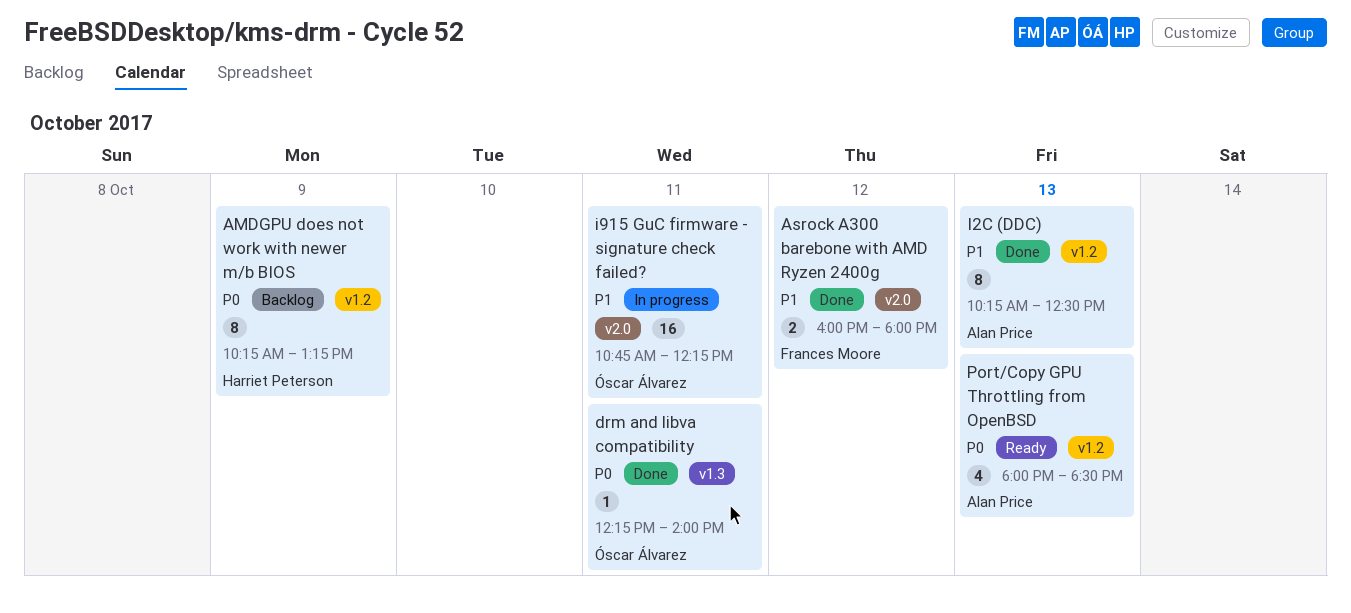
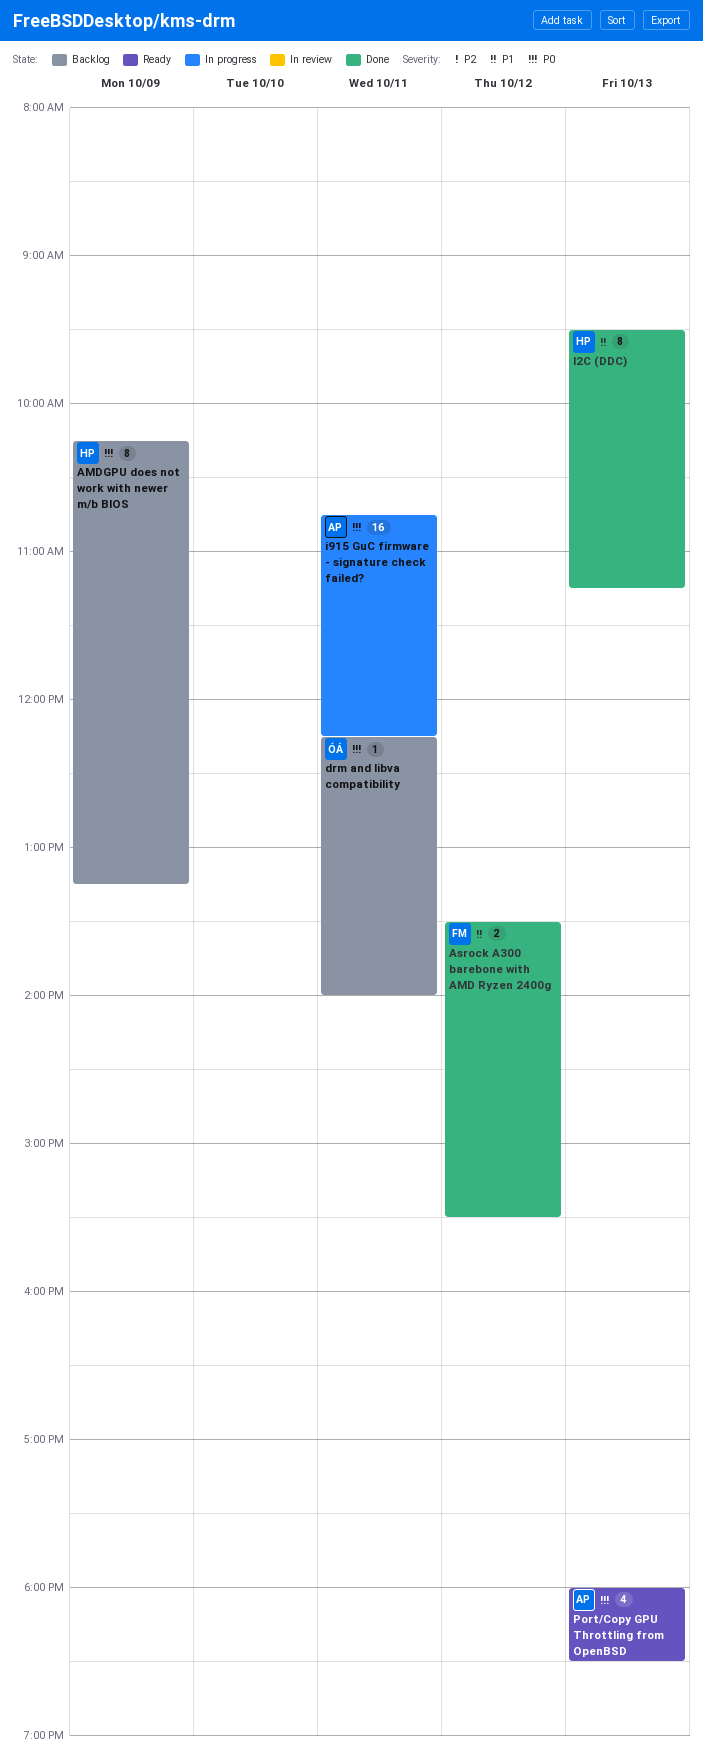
Asrock A300 barebone with AMD Ryzen 2400g, begins: 16:00 -> 13:30
Asrock A300 barebone with AMD Ryzen 2400g, ends: 18:00 -> 15:30
drm and libva compatibility, status: Done -> Backlog
I2C (DDC), owner: Alan Price -> Harriet Peterson
I2C (DDC), begins: 10:15 -> 09:30
I2C (DDC), ends: 12:30 -> 11:15
i915 GuC firmware - signature check failed?, owner: Óscar Álvarez -> Alan Price
i915 GuC firmware - signature check failed?, priority: P1 -> P0

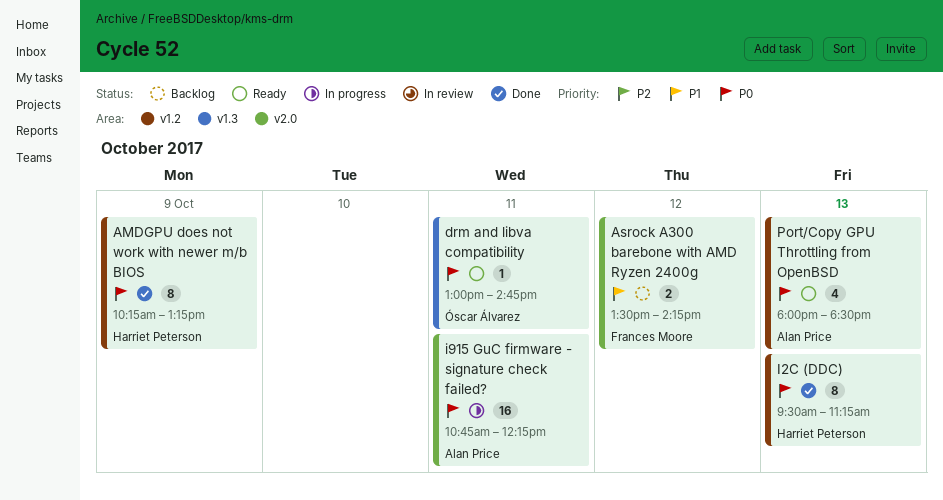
AMDGPU does not work with newer m/b BIOS, status: Backlog -> Done
Asrock A300 barebone with AMD Ryzen 2400g, status: Done -> Backlog
Asrock A300 barebone with AMD Ryzen 2400g, ends: 15:30 -> 14:15
drm and libva compatibility, status: Backlog -> Ready
drm and libva compatibility, begins: 12:15 -> 13:00
drm and libva compatibility, ends: 14:00 -> 14:45
I2C (DDC), priority: P1 -> P0

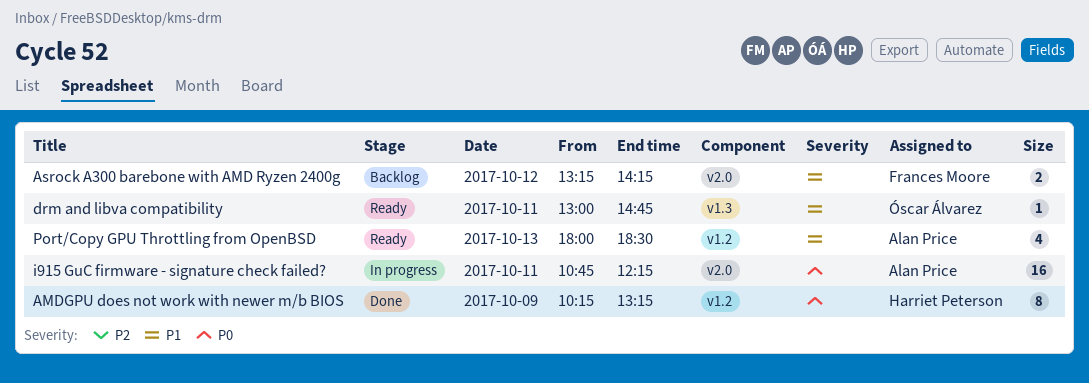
Asrock A300 barebone with AMD Ryzen 2400g, begins: 13:30 -> 13:15
drm and libva compatibility, priority: P0 -> P1
I2C (DDC): present -> none
Port/Copy GPU Throttling from OpenBSD, priority: P0 -> P1

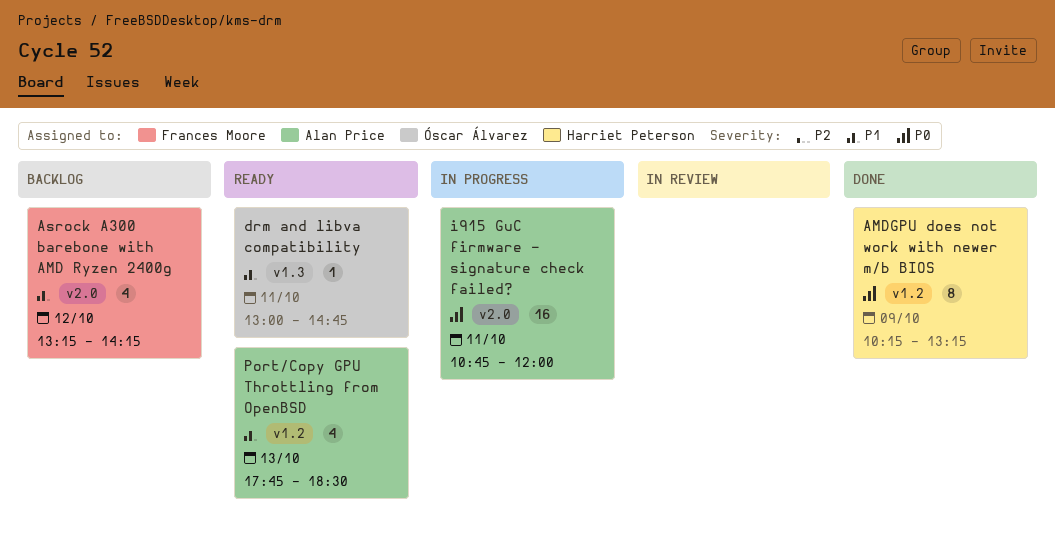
Asrock A300 barebone with AMD Ryzen 2400g, estimate: 2 -> 4
i915 GuC firmware - signature check failed?, ends: 12:15 -> 12:00
Port/Copy GPU Throttling from OpenBSD, begins: 18:00 -> 17:45

